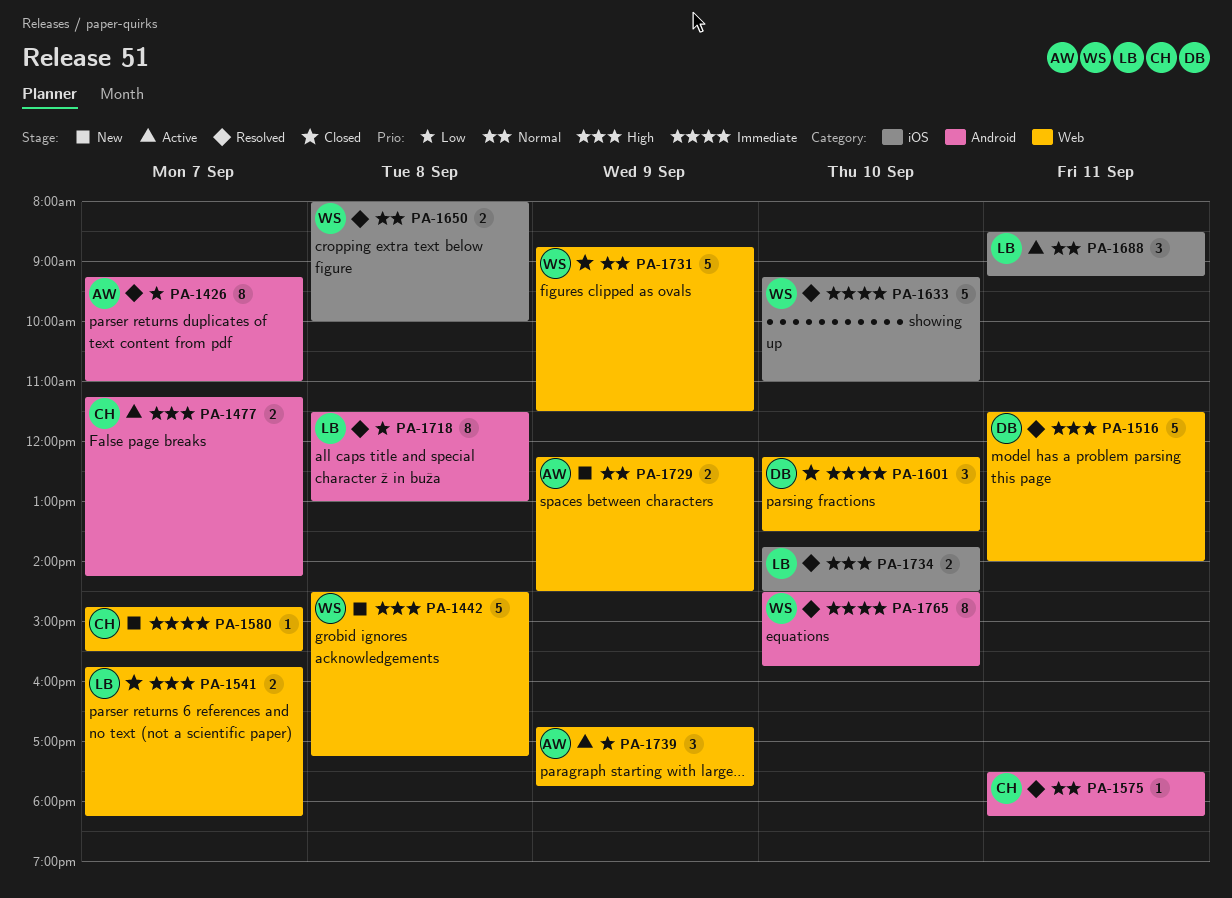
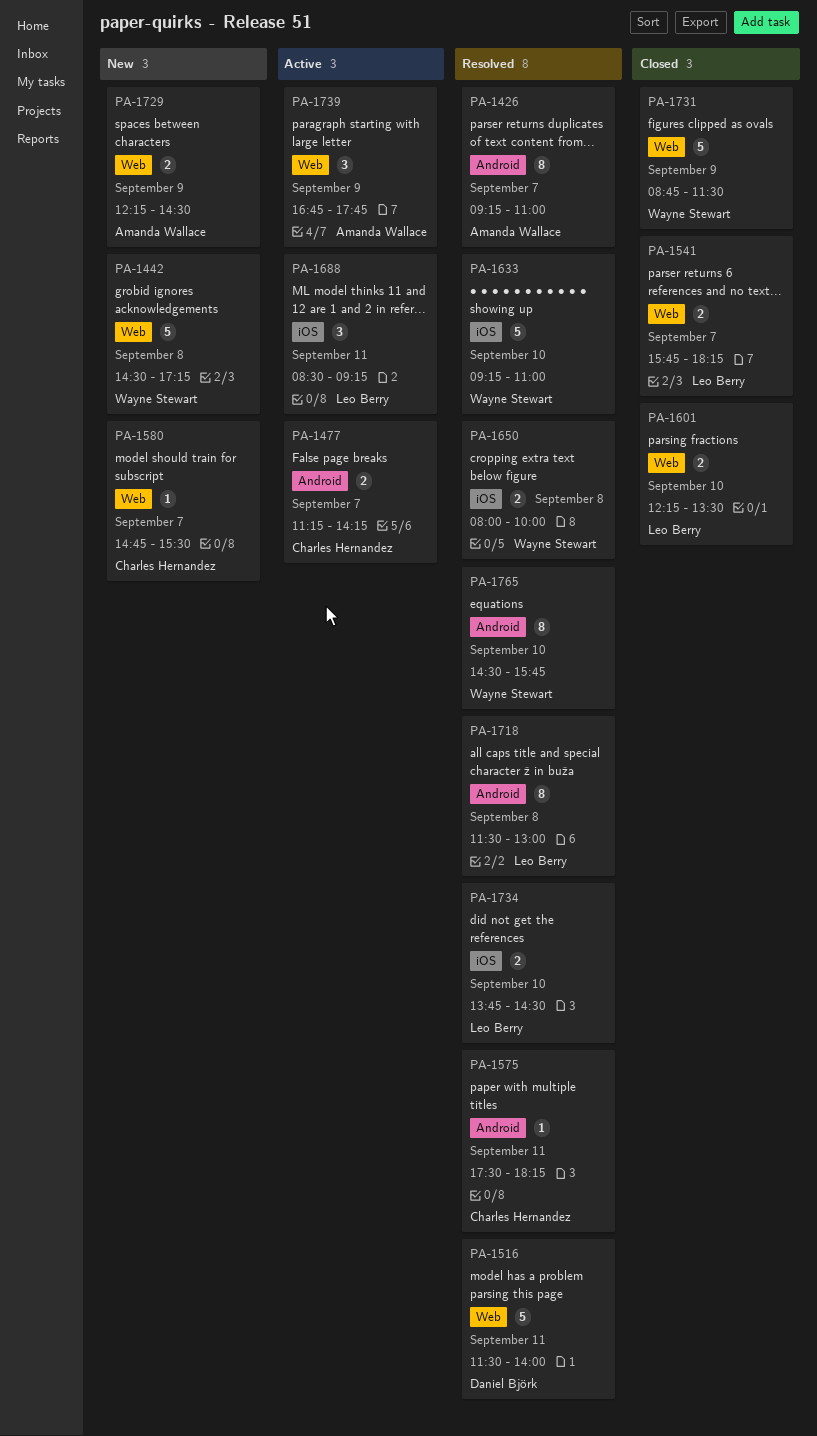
PA-1601, owner: Daniel Björk -> Leo Berry
PA-1601, estimate: 3 -> 2

